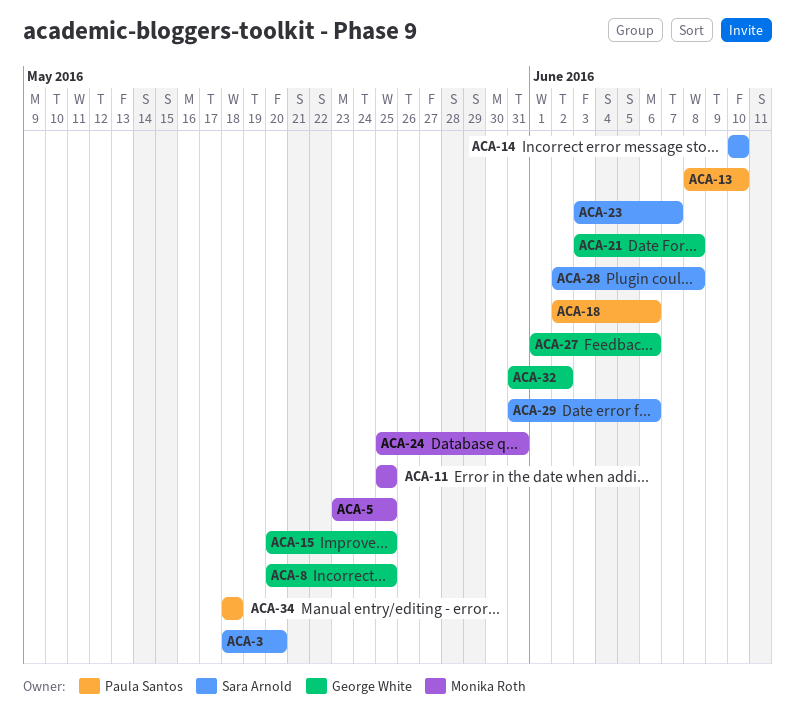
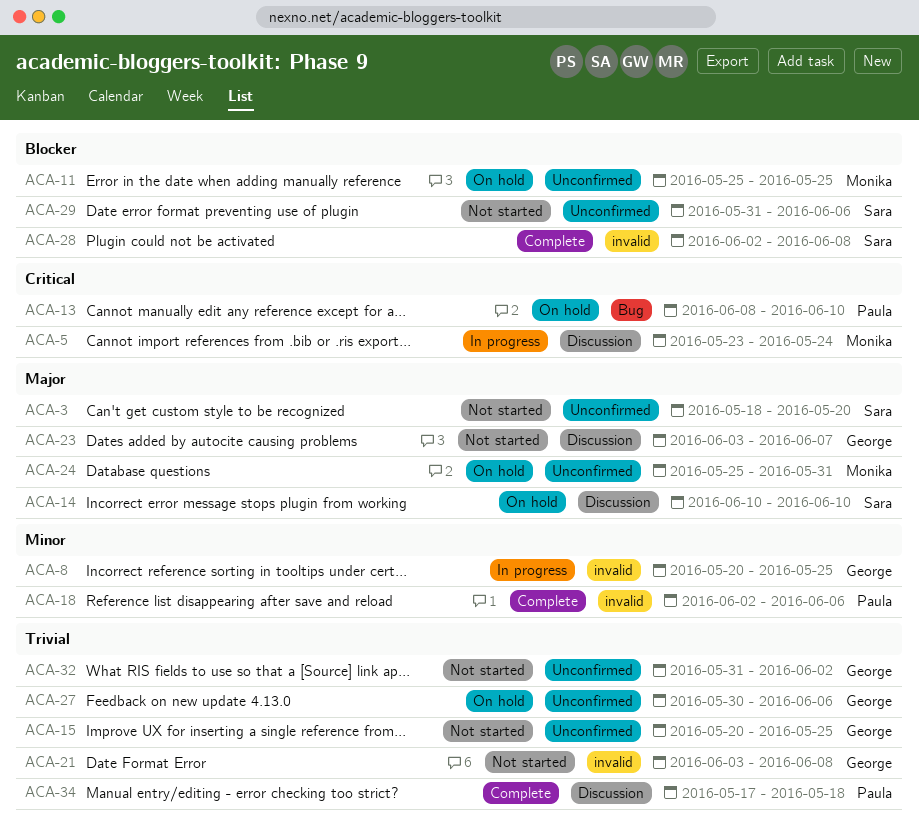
ACA-5, due: May 25 -> May 24
ACA-23, owner: Sara Arnold -> George White
ACA-27, start: Jun 1 -> May 30
ACA-34, start: May 18 -> May 17

